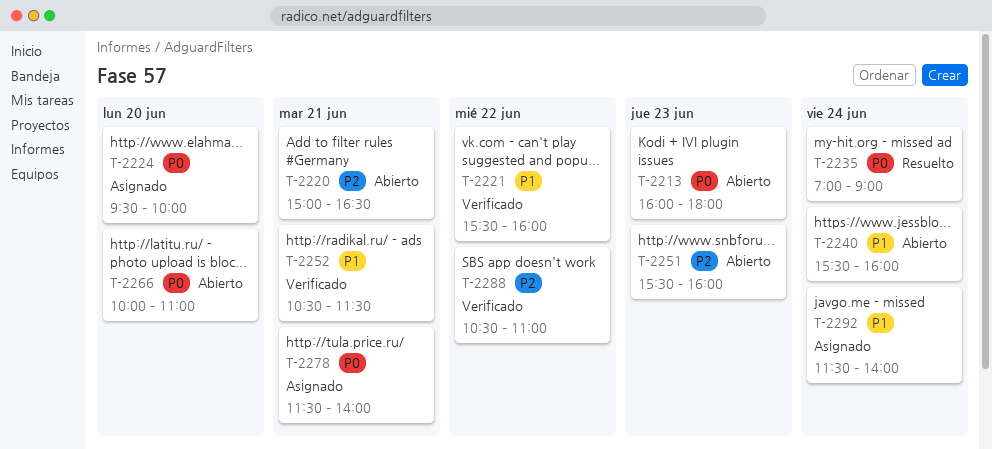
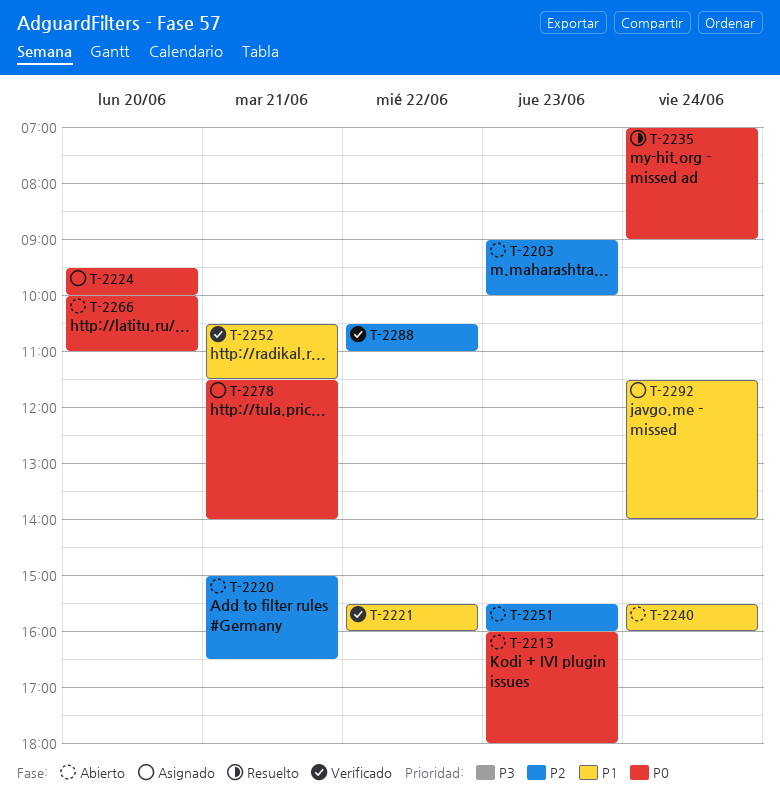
T-2203: none -> present

